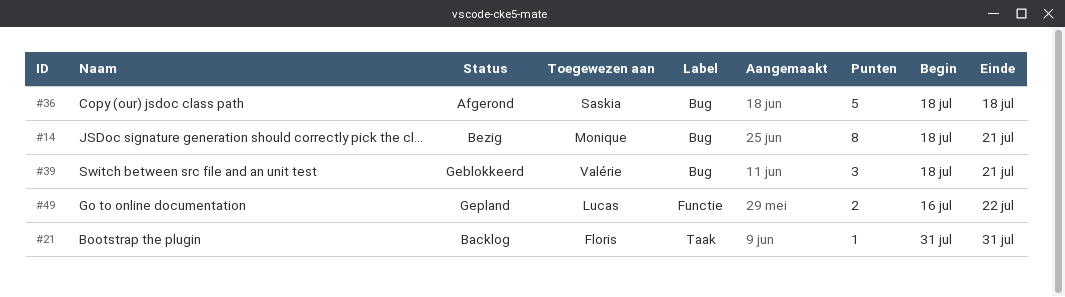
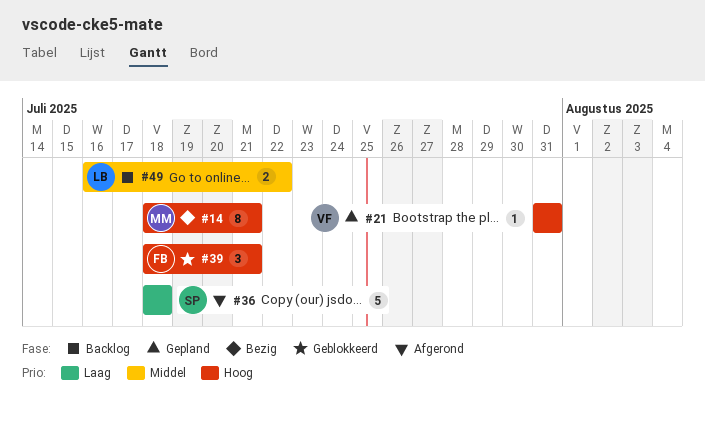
#21, status: Backlog -> Gepland
#21, owner: Floris -> Valérie
#39, owner: Valérie -> Floris
#49, status: Gepland -> Backlog

